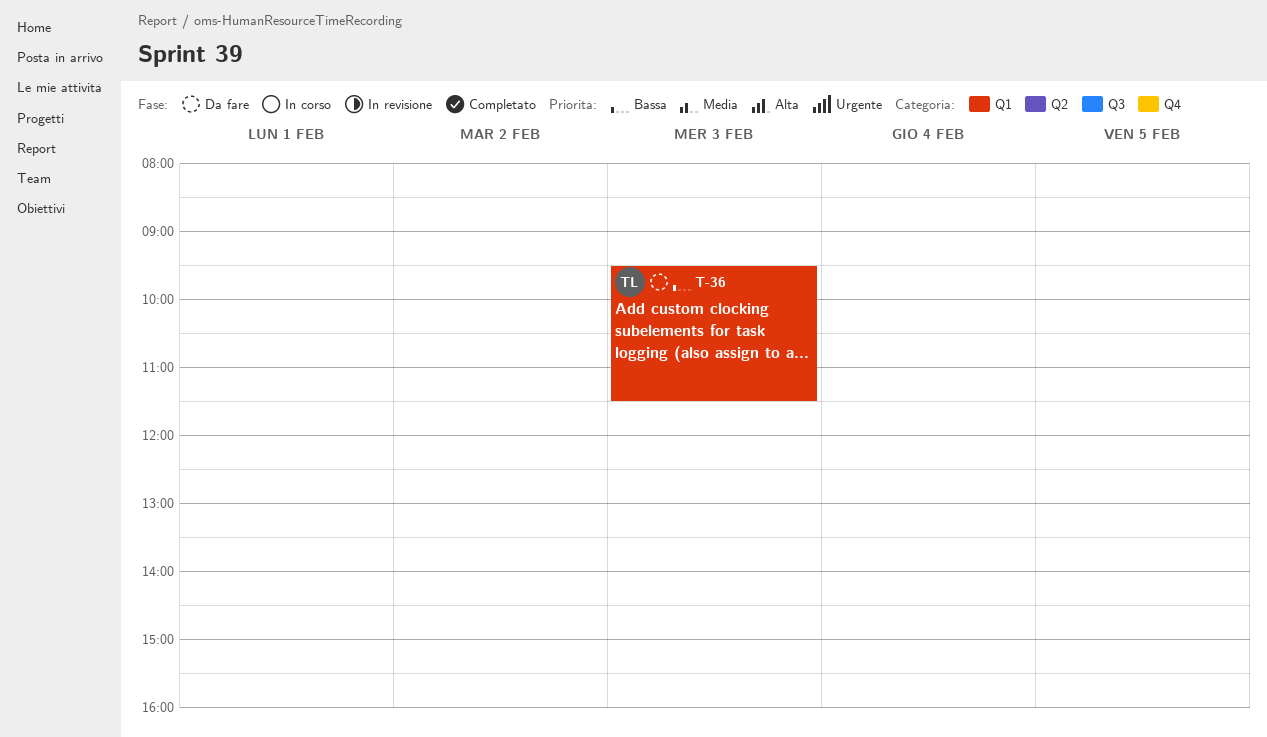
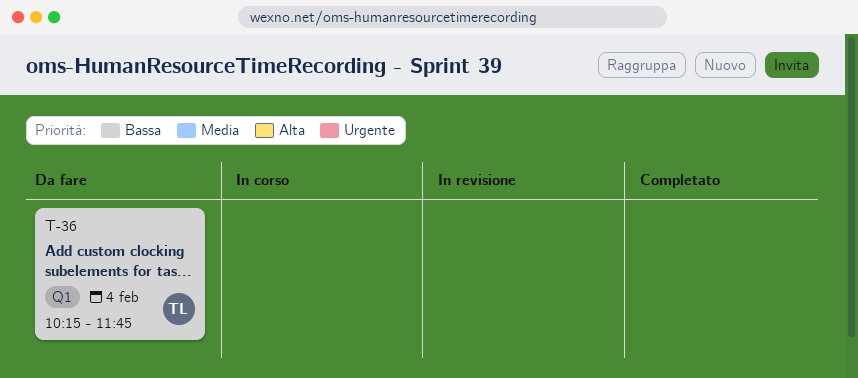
T-36, day: Feb 3 -> Feb 4
T-36, begins: 09:30 -> 10:15
T-36, ends: 11:30 -> 11:45

